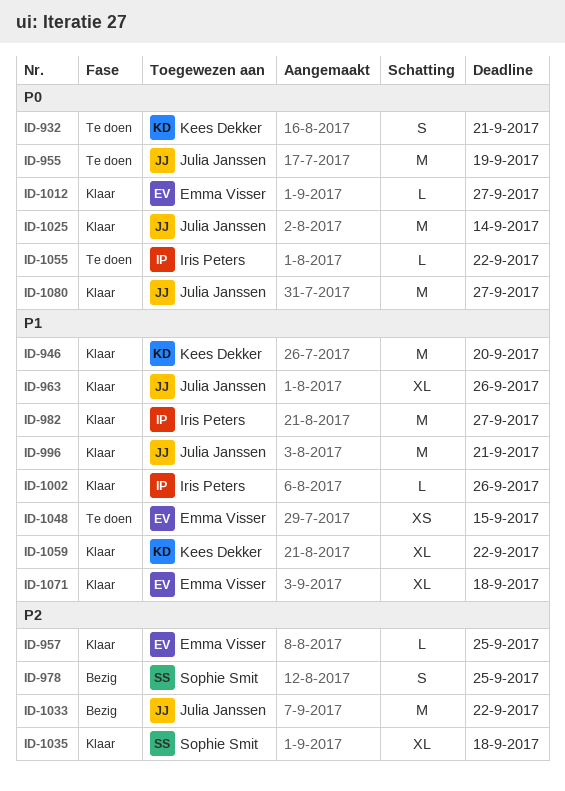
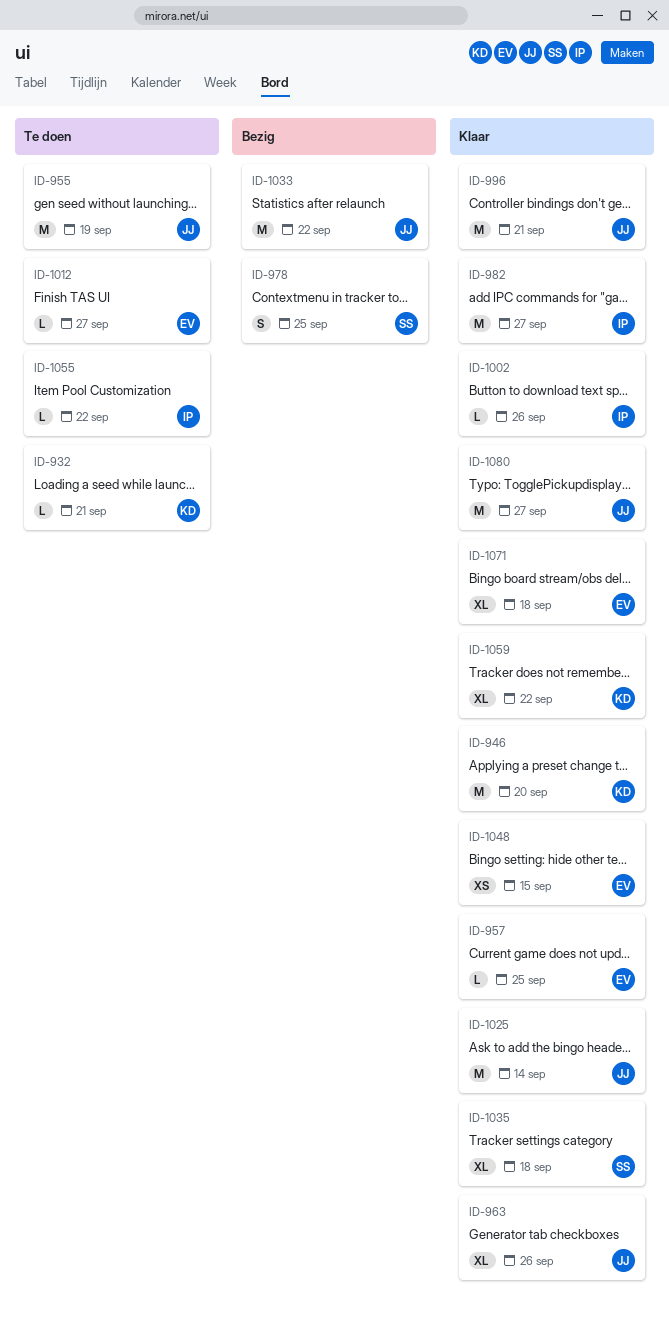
ID-932, estimate: S -> L
ID-1012, status: Klaar -> Te doen
ID-1048, status: Te doen -> Klaar

